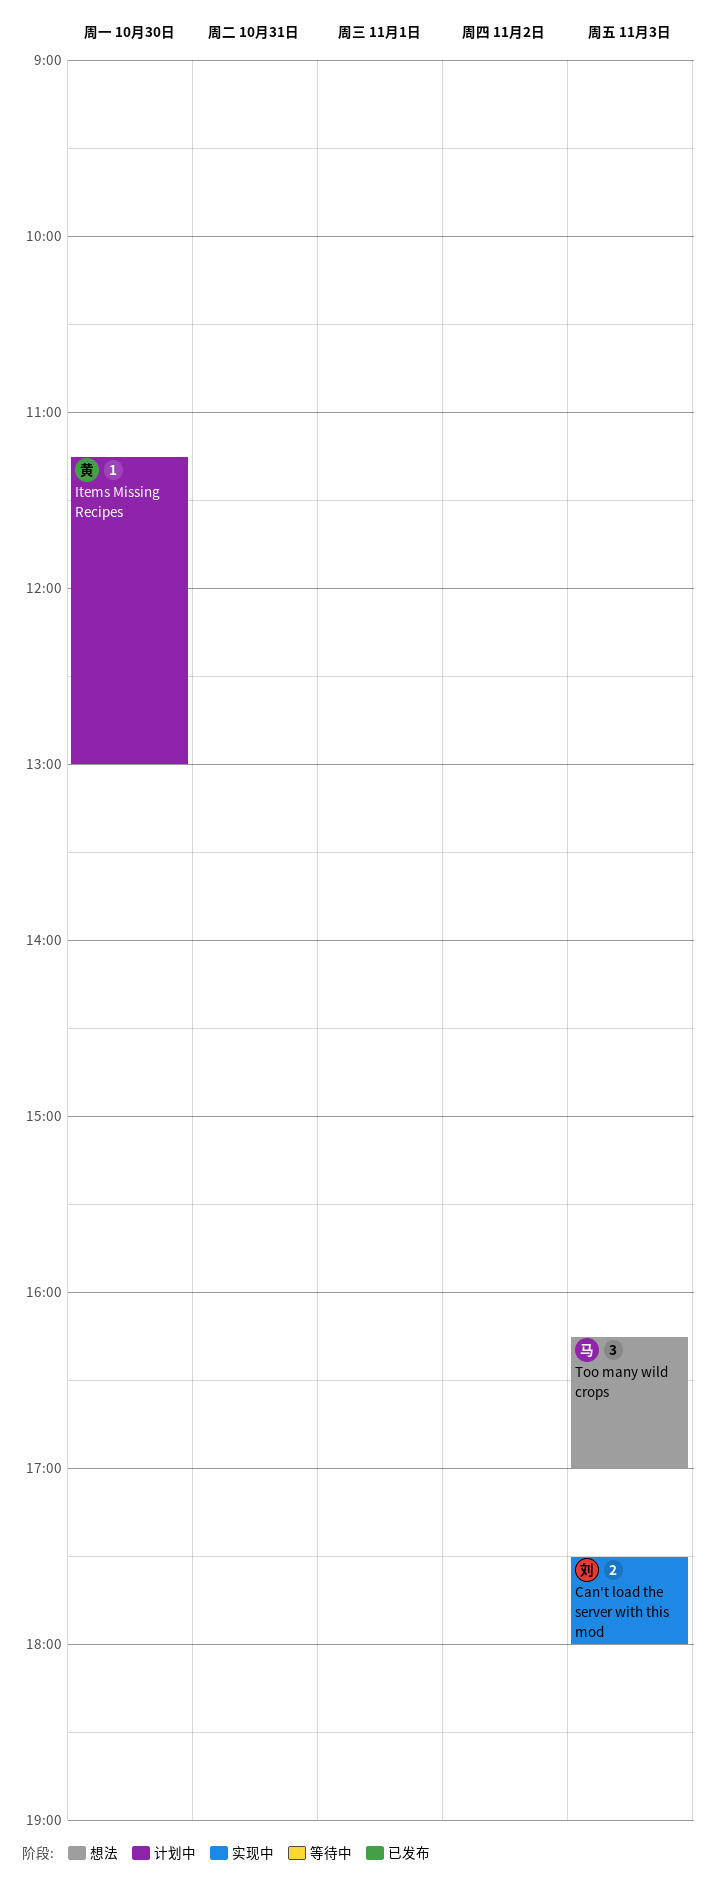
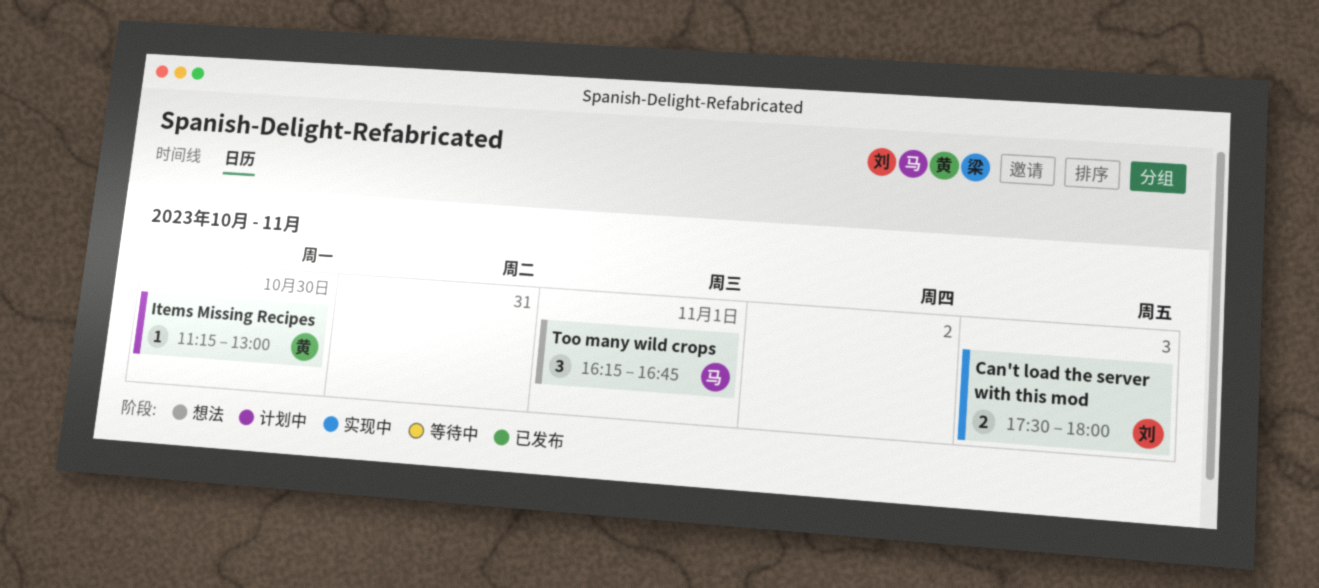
Too many wild crops, day: Nov 3 -> Nov 1
Too many wild crops, ends: 17:00 -> 16:45

